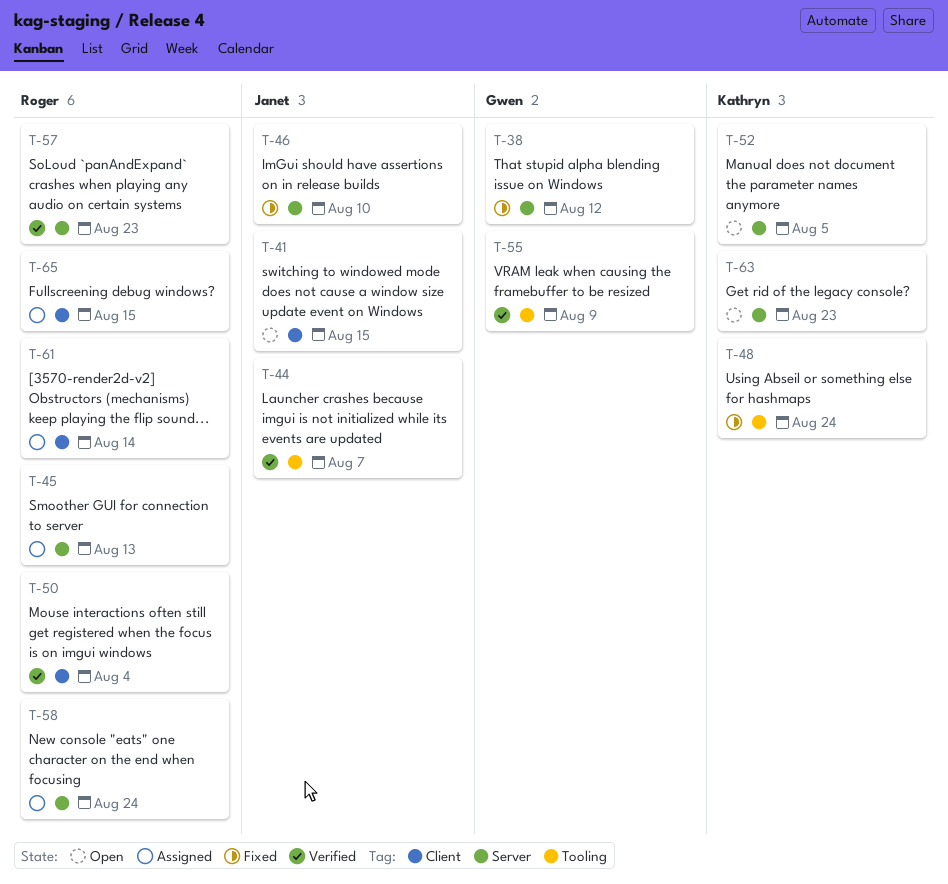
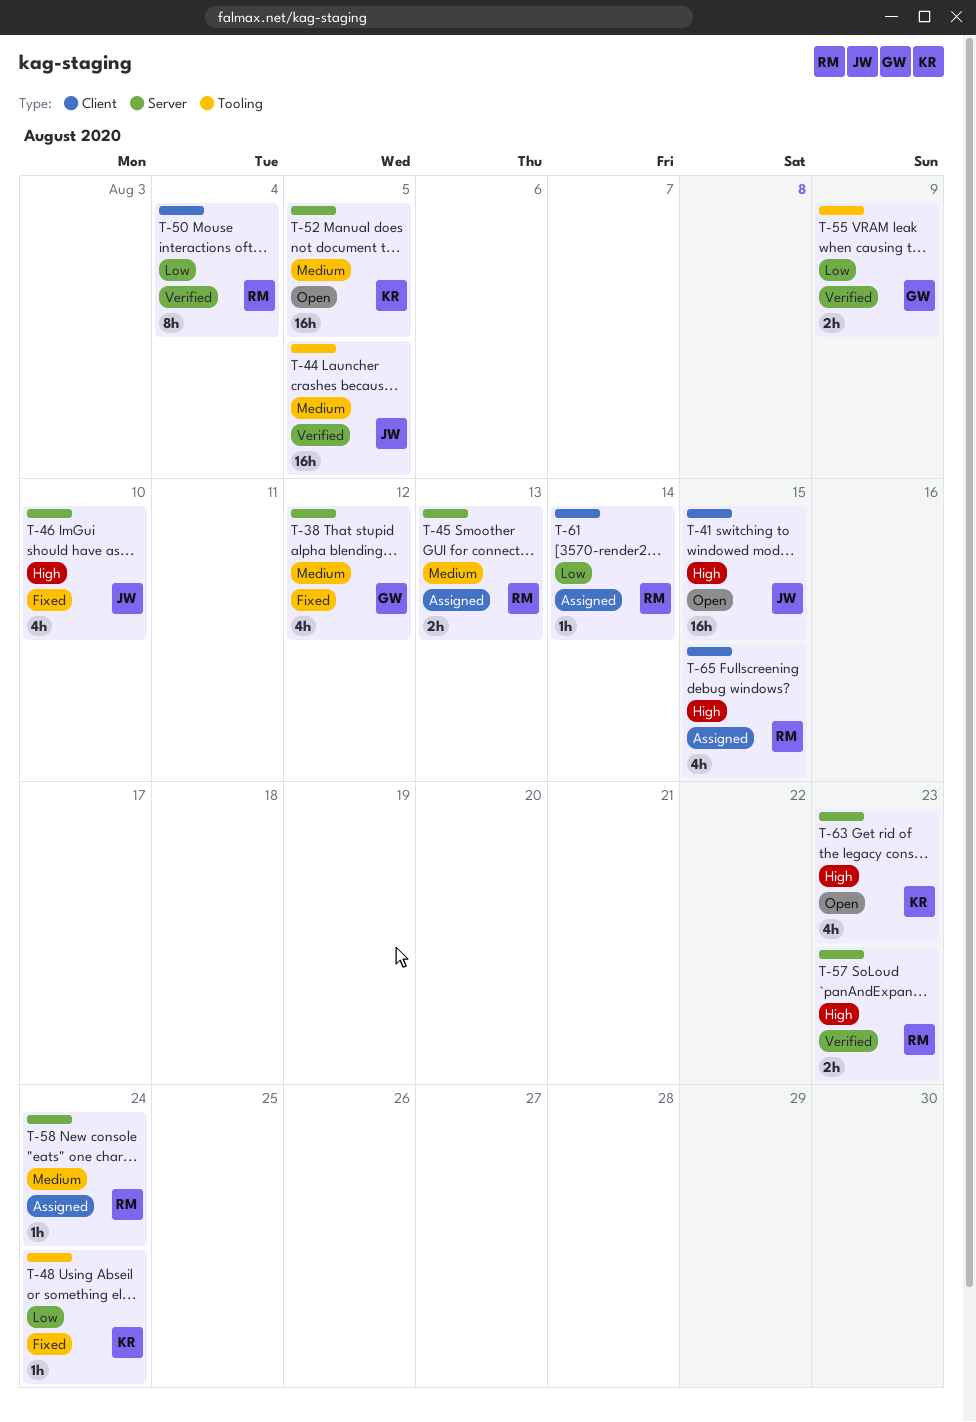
T-44, due: Aug 7 -> Aug 5

